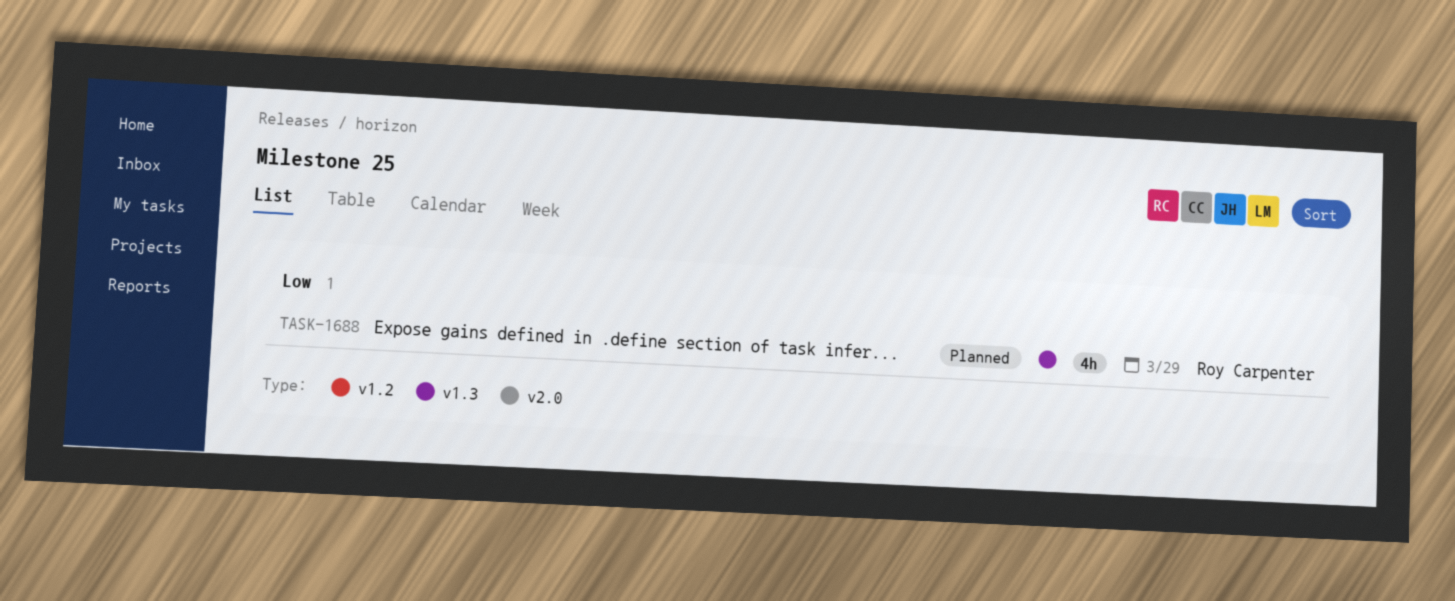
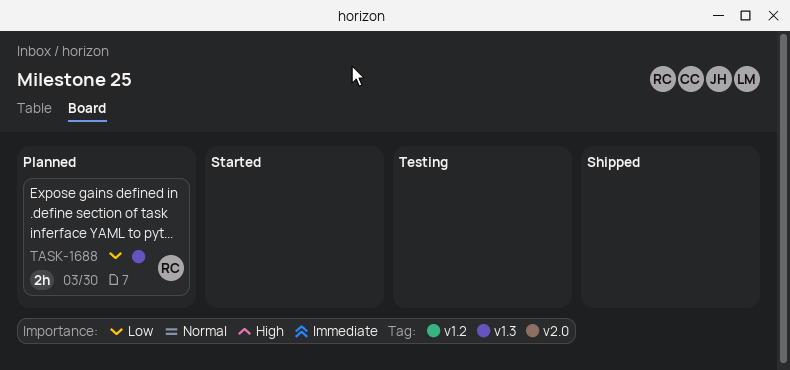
TASK-1688, estimate: 4h -> 2h
TASK-1688, due: Mar 29 -> Mar 30

